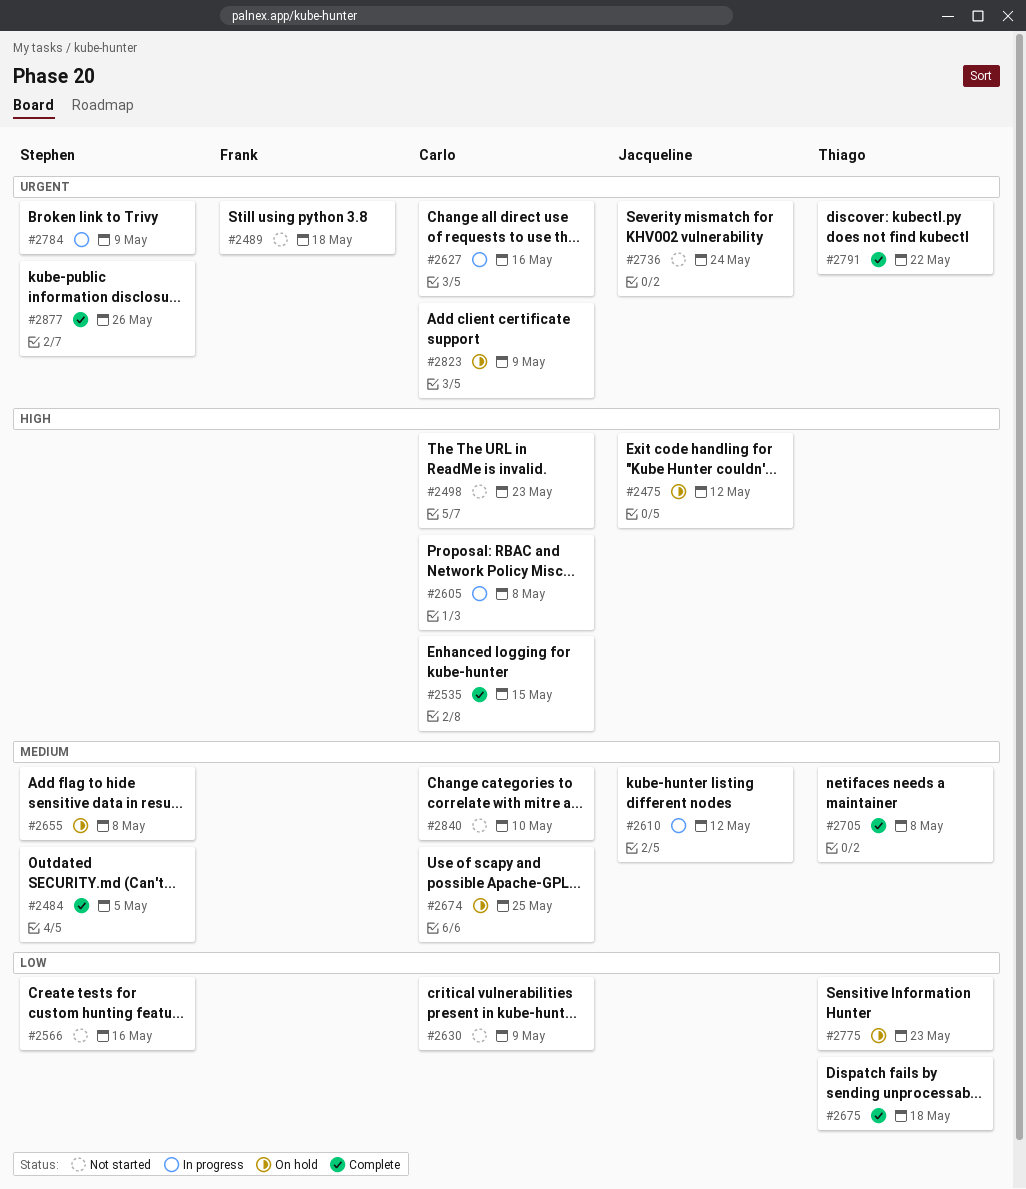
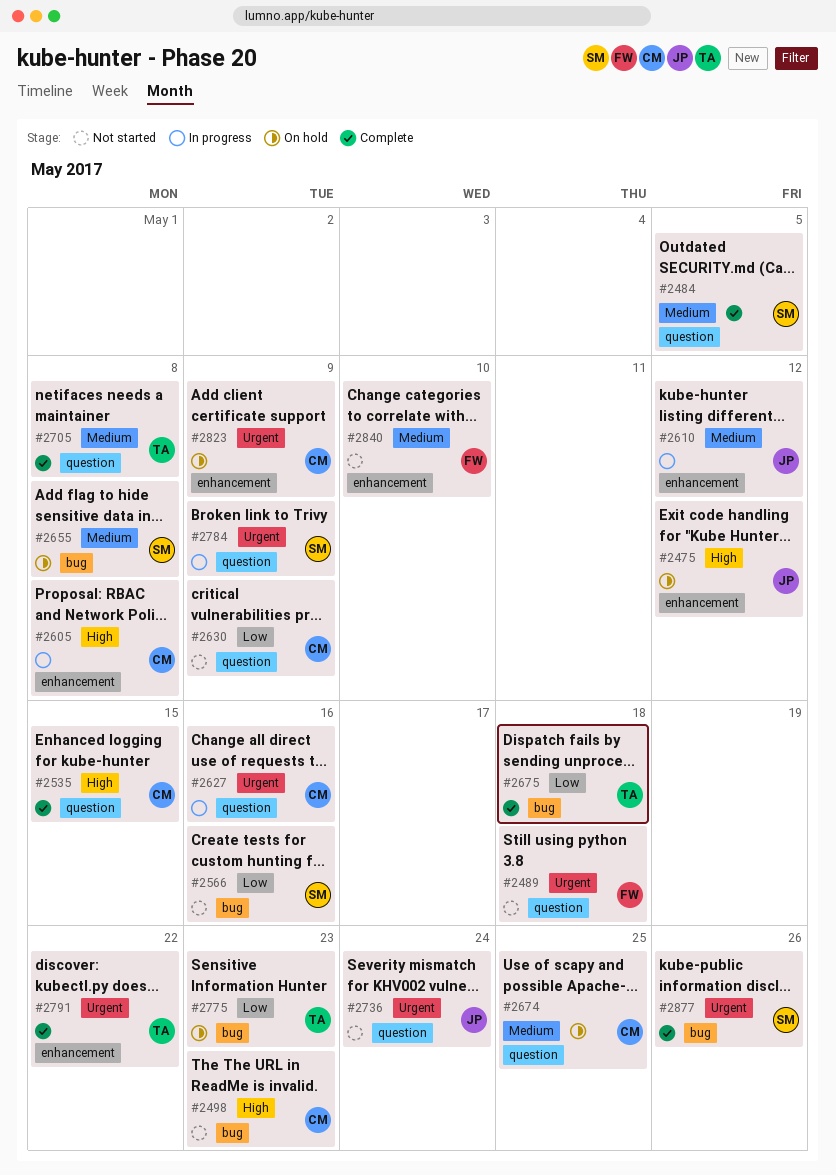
#2840, owner: Carlo -> Frank

